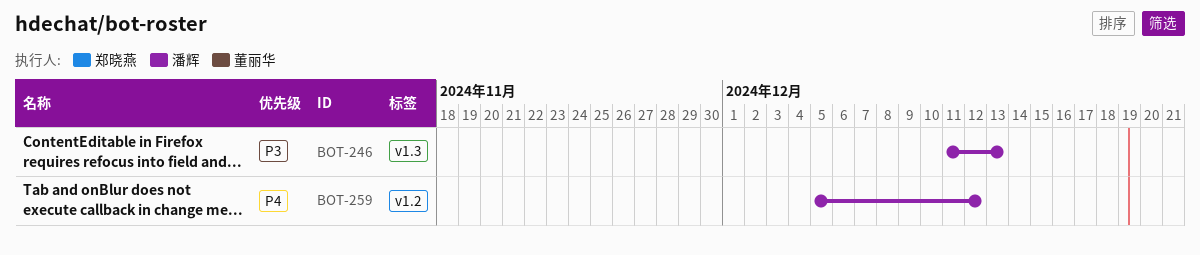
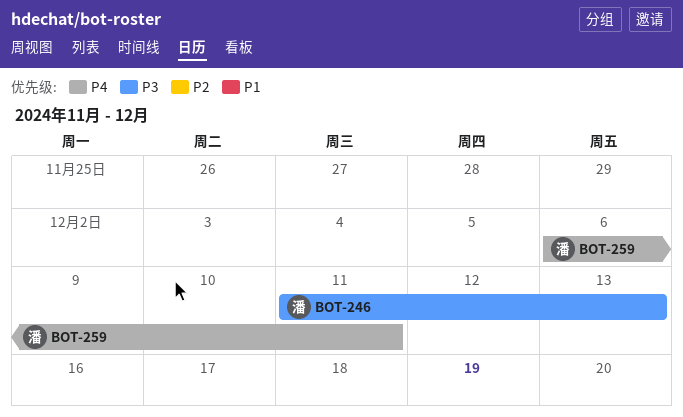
BOT-259, start: Dec 5 -> Dec 6
BOT-259, due: Dec 12 -> Dec 11

